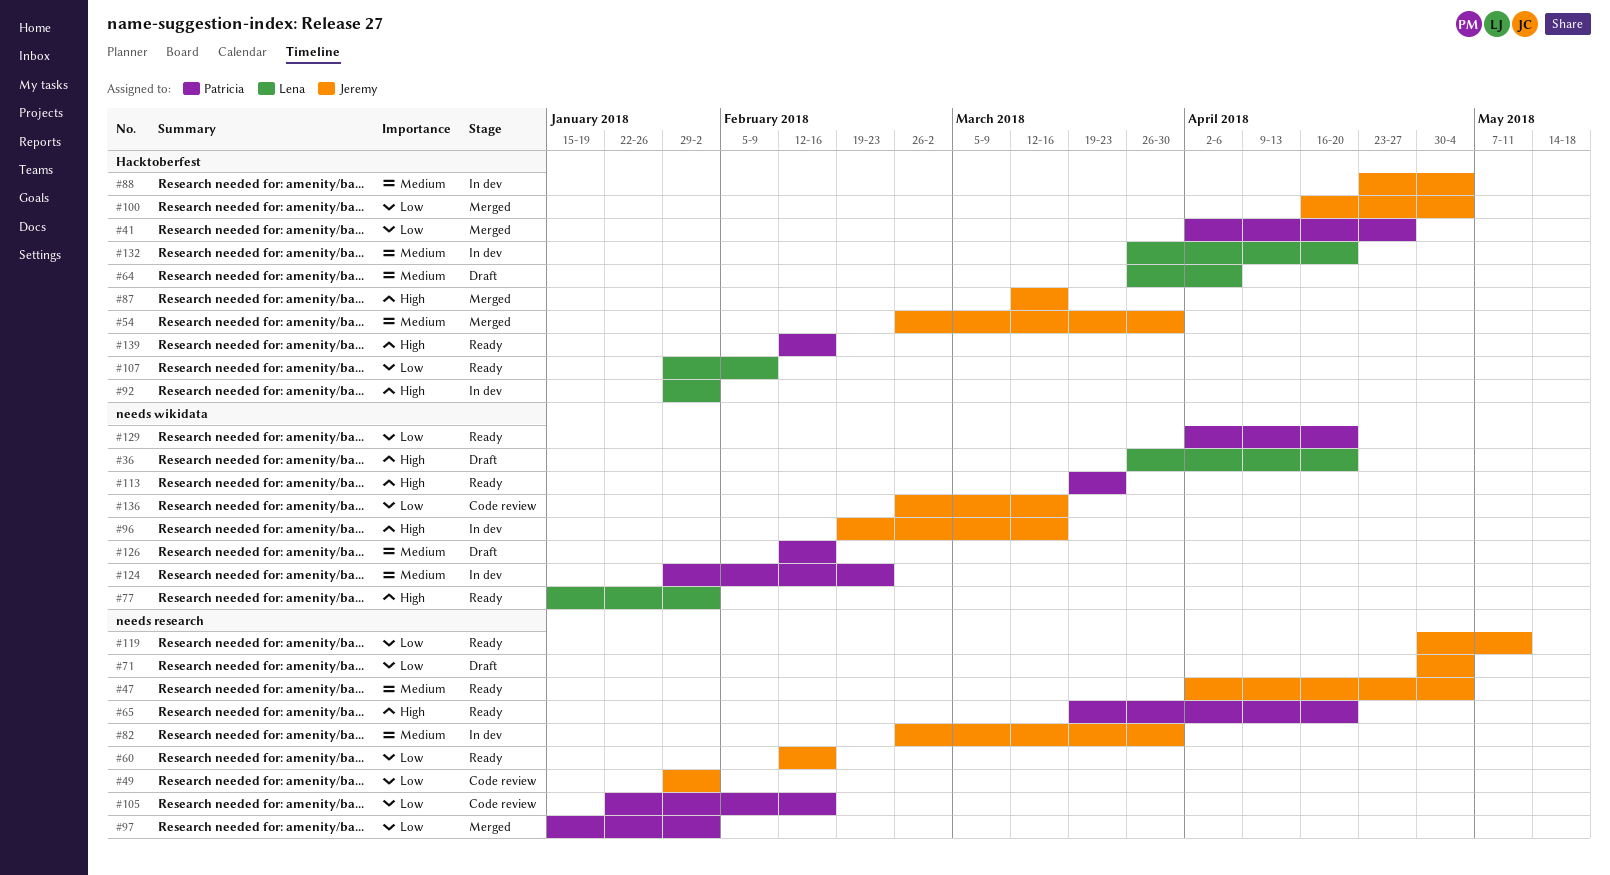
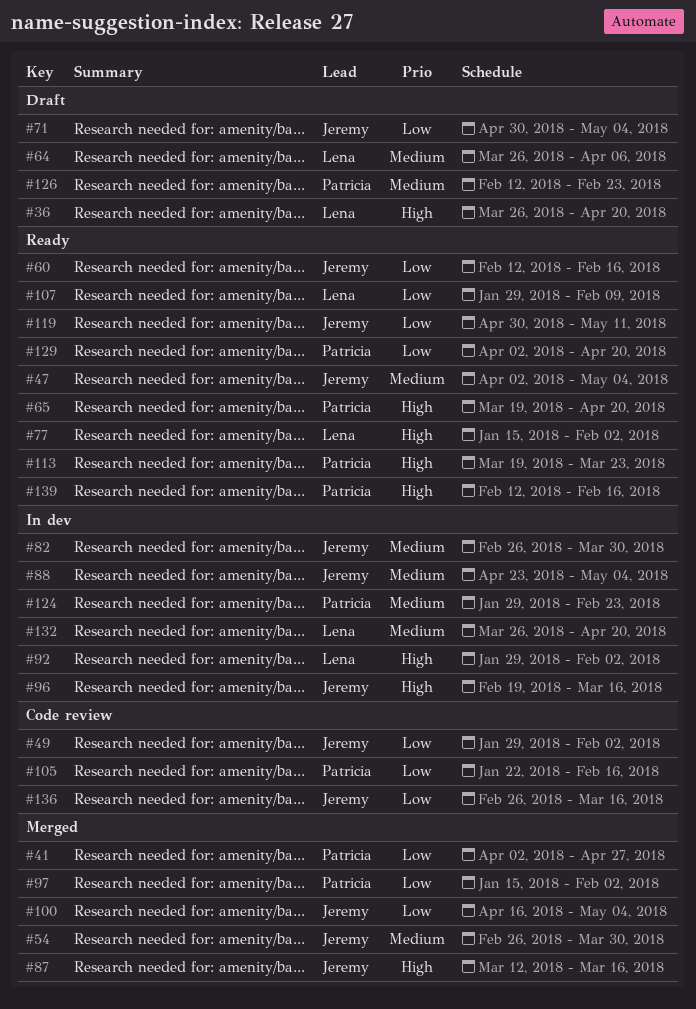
#126, due: Feb 16 -> Feb 23

